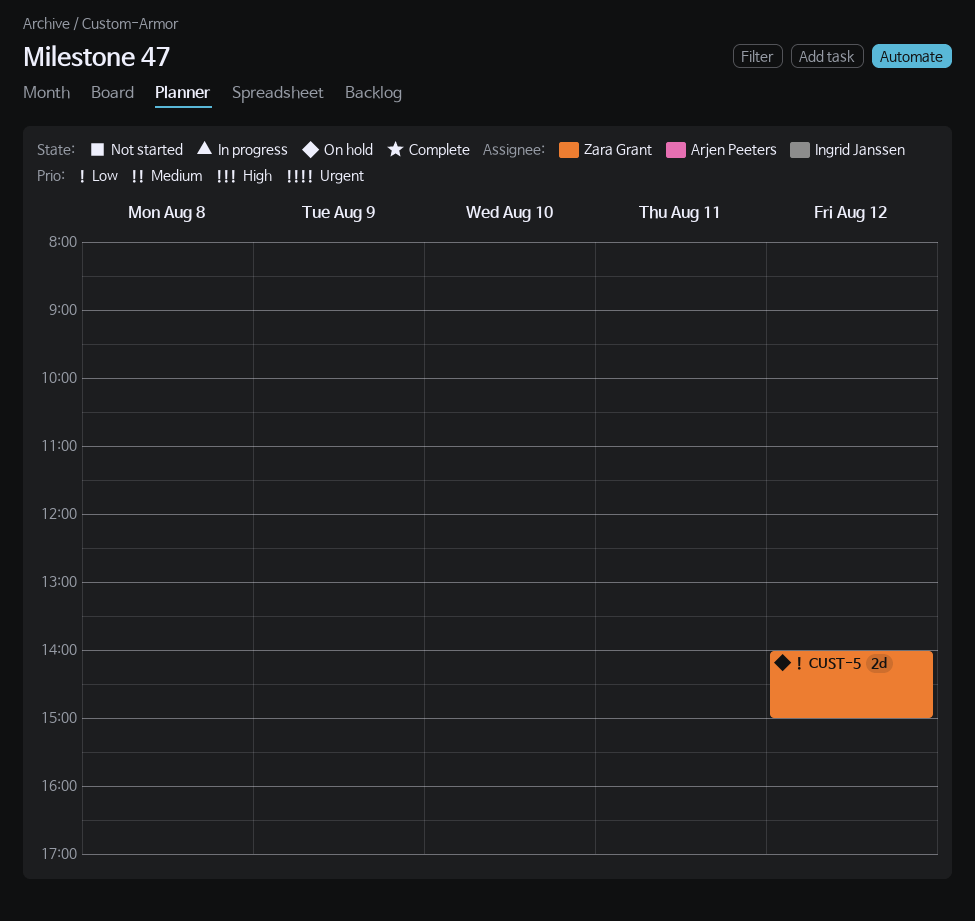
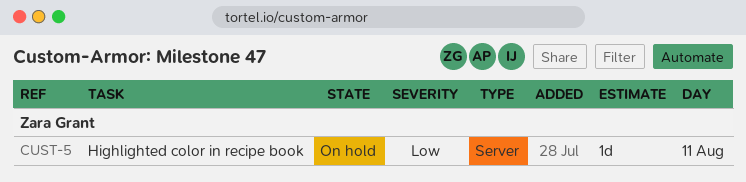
CUST-5, estimate: 2d -> 1d
CUST-5, day: Aug 12 -> Aug 11

